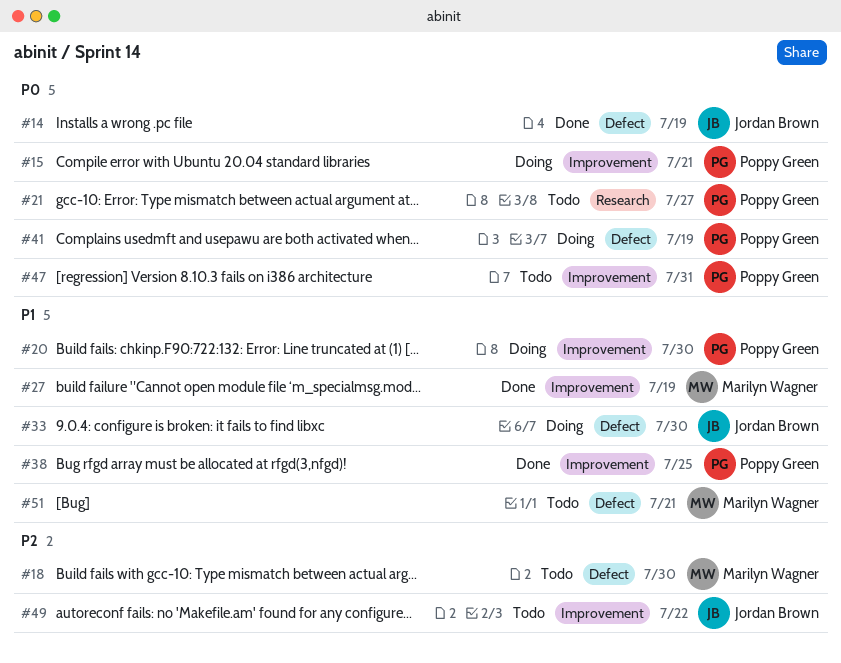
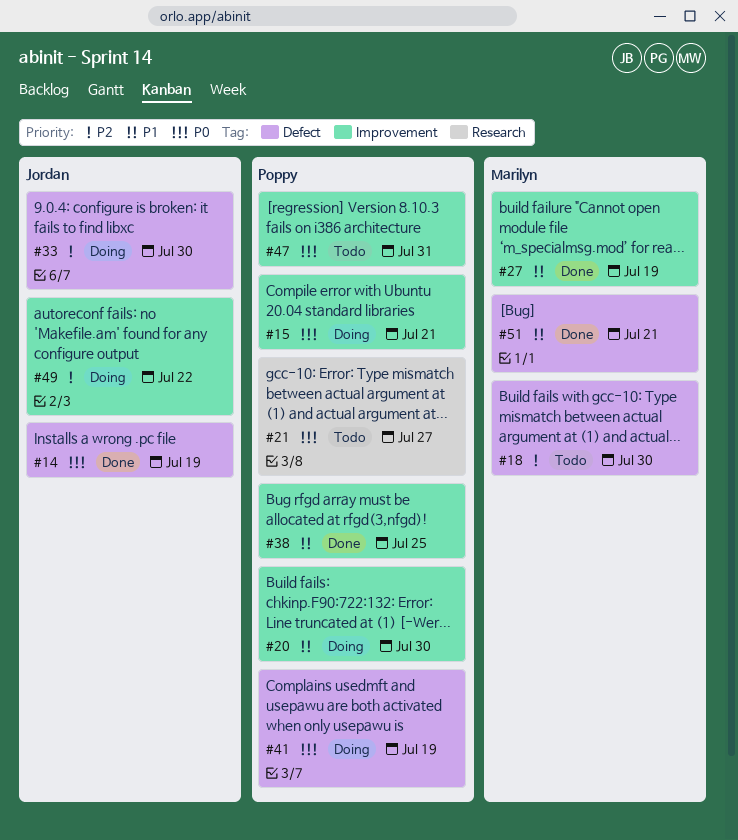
#33, priority: P1 -> P2
#49, status: Todo -> Doing
#51, status: Todo -> Done

